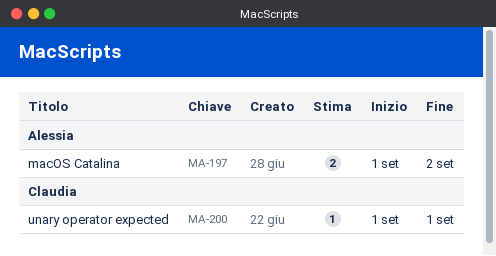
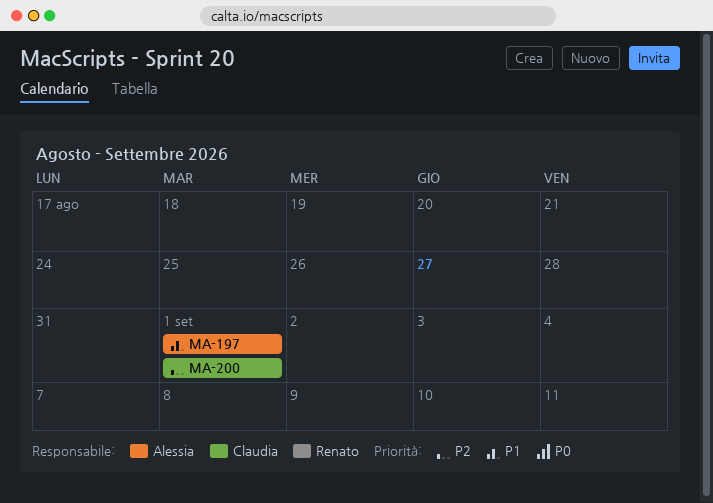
MA-197, due: Sep 2 -> Sep 1

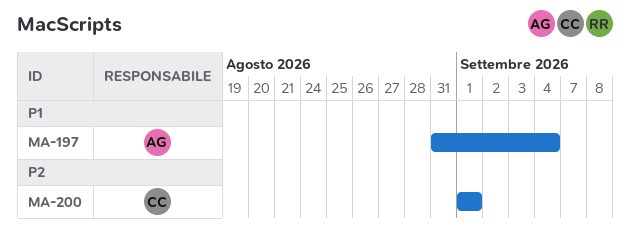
MA-197, start: Sep 1 -> Aug 31
MA-197, due: Sep 1 -> Sep 4

